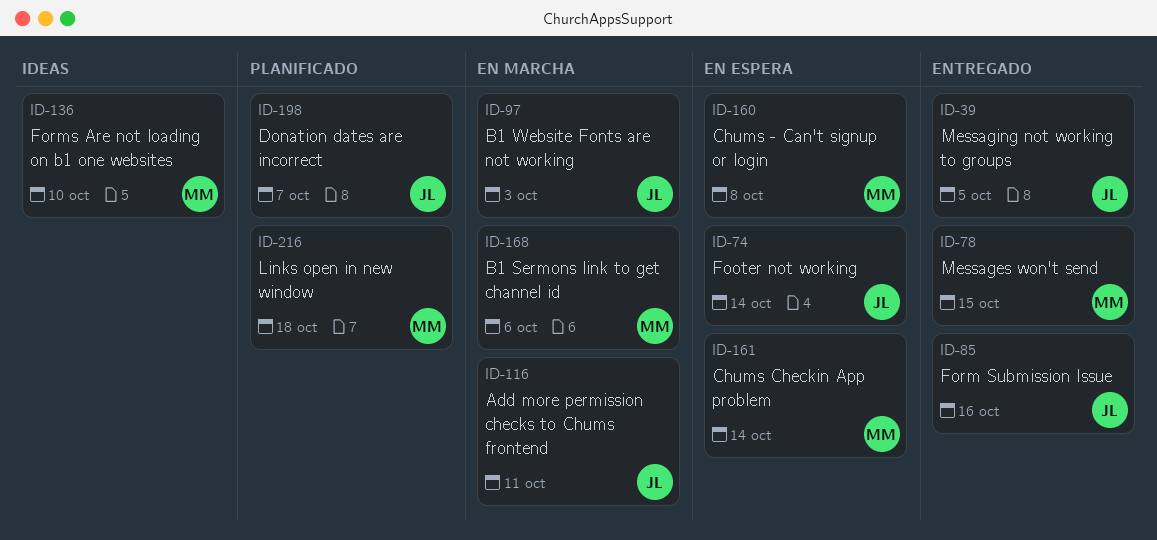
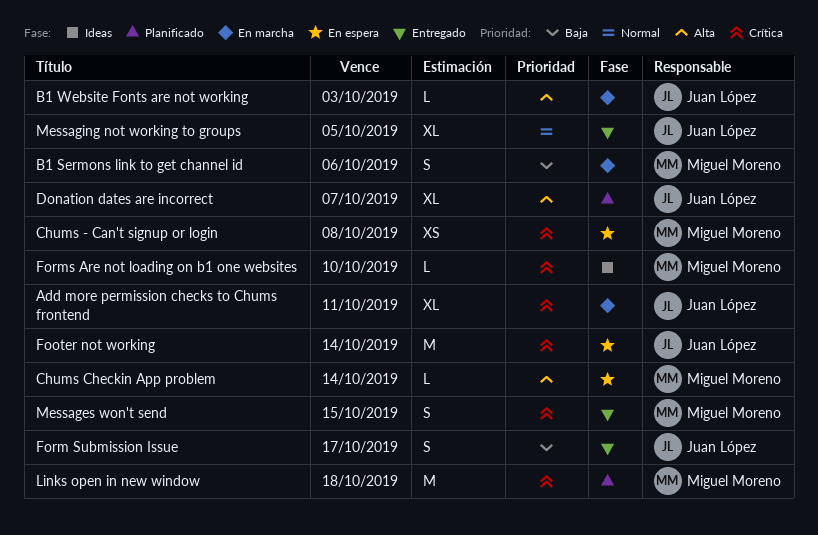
Form Submission Issue, due: Oct 16 -> Oct 17

